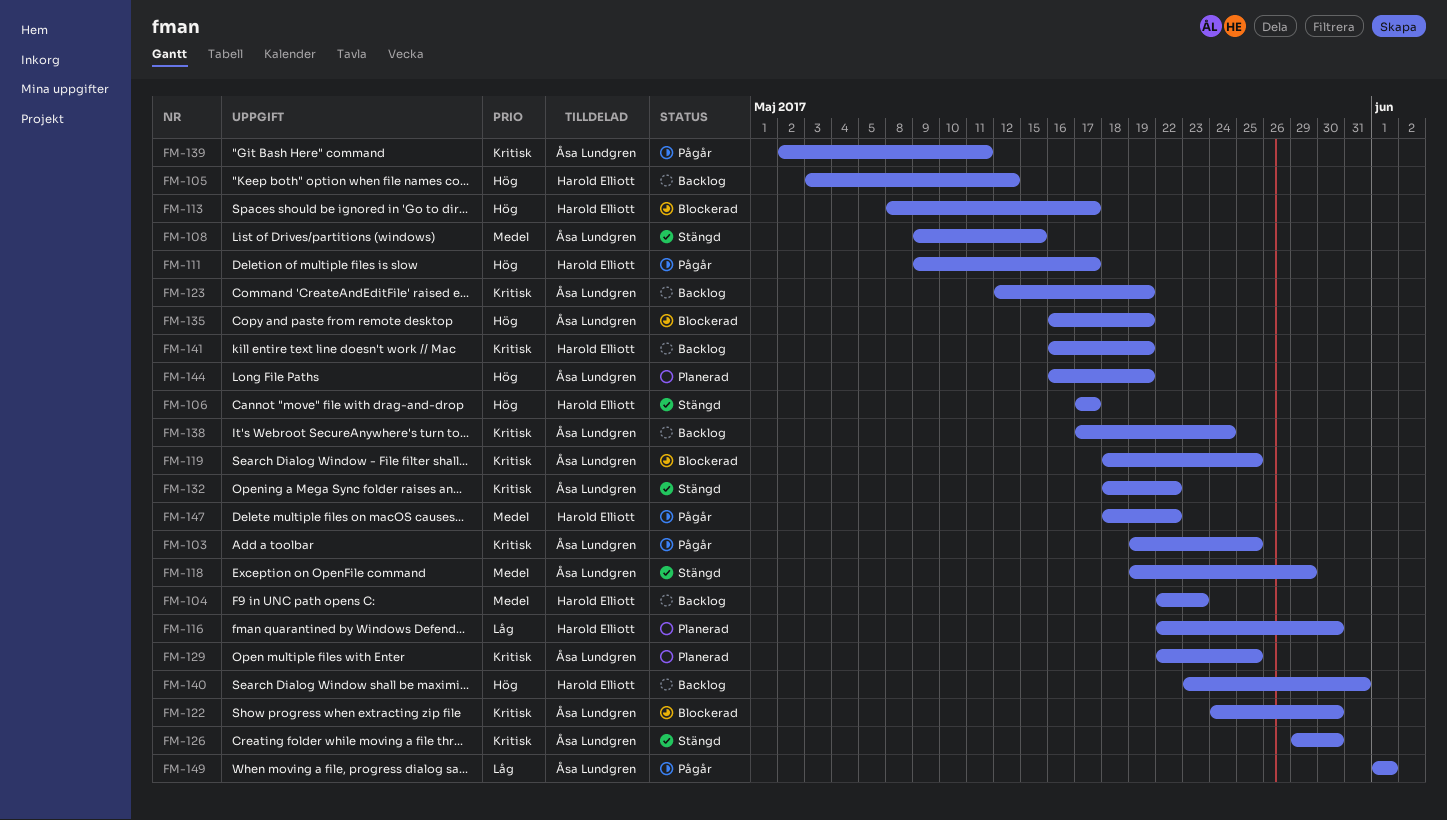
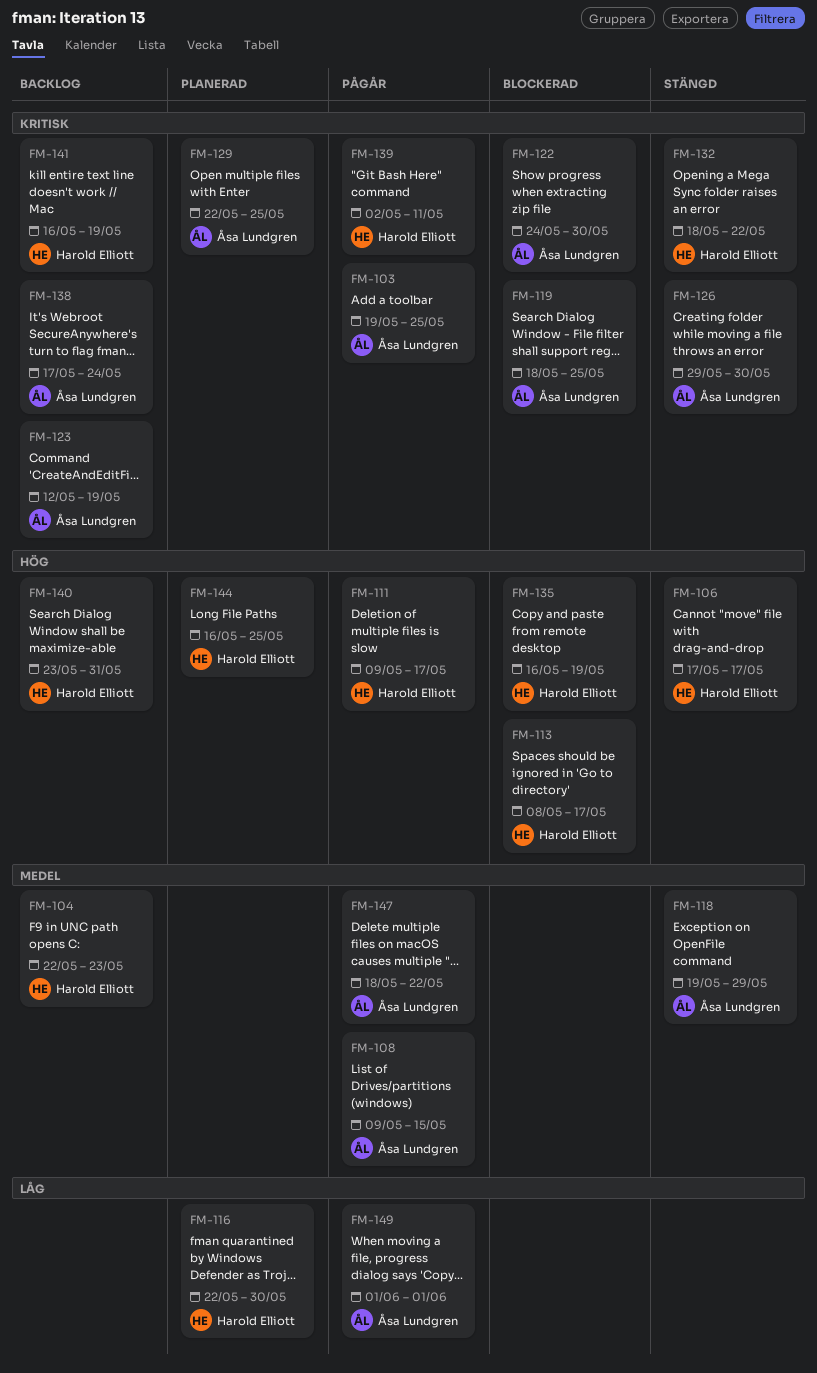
FM-105: present -> none
FM-108, status: Stängd -> Pågår
FM-132, owner: Åsa Lundgren -> Harold Elliott
FM-135, owner: Åsa Lundgren -> Harold Elliott
FM-139, owner: Åsa Lundgren -> Harold Elliott
FM-144, owner: Åsa Lundgren -> Harold Elliott
FM-144, due: May 19 -> May 25
FM-147, owner: Harold Elliott -> Åsa Lundgren

